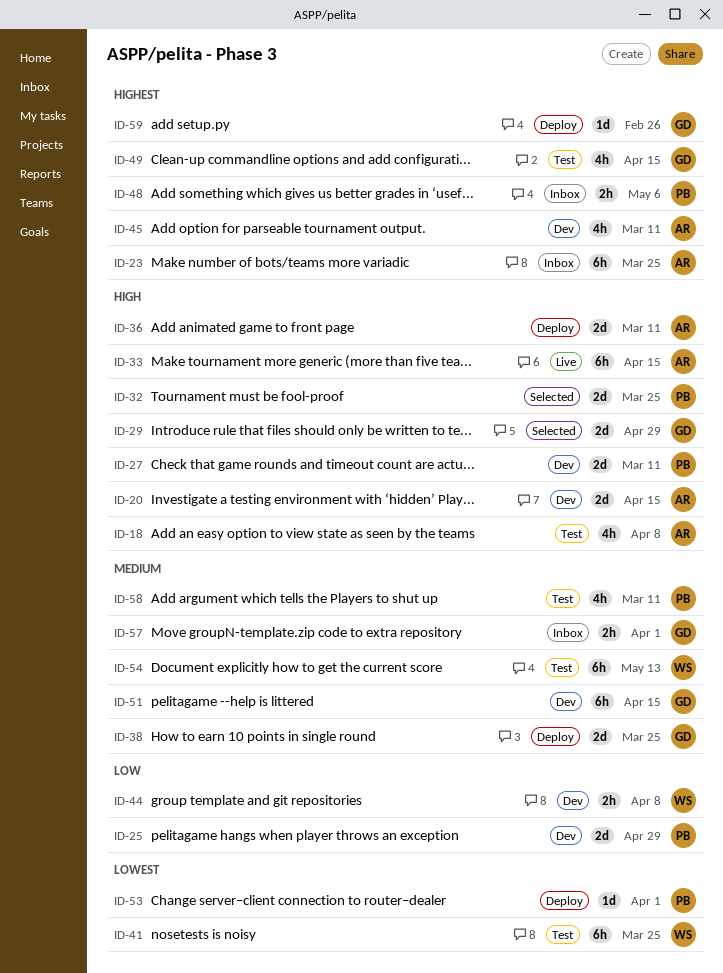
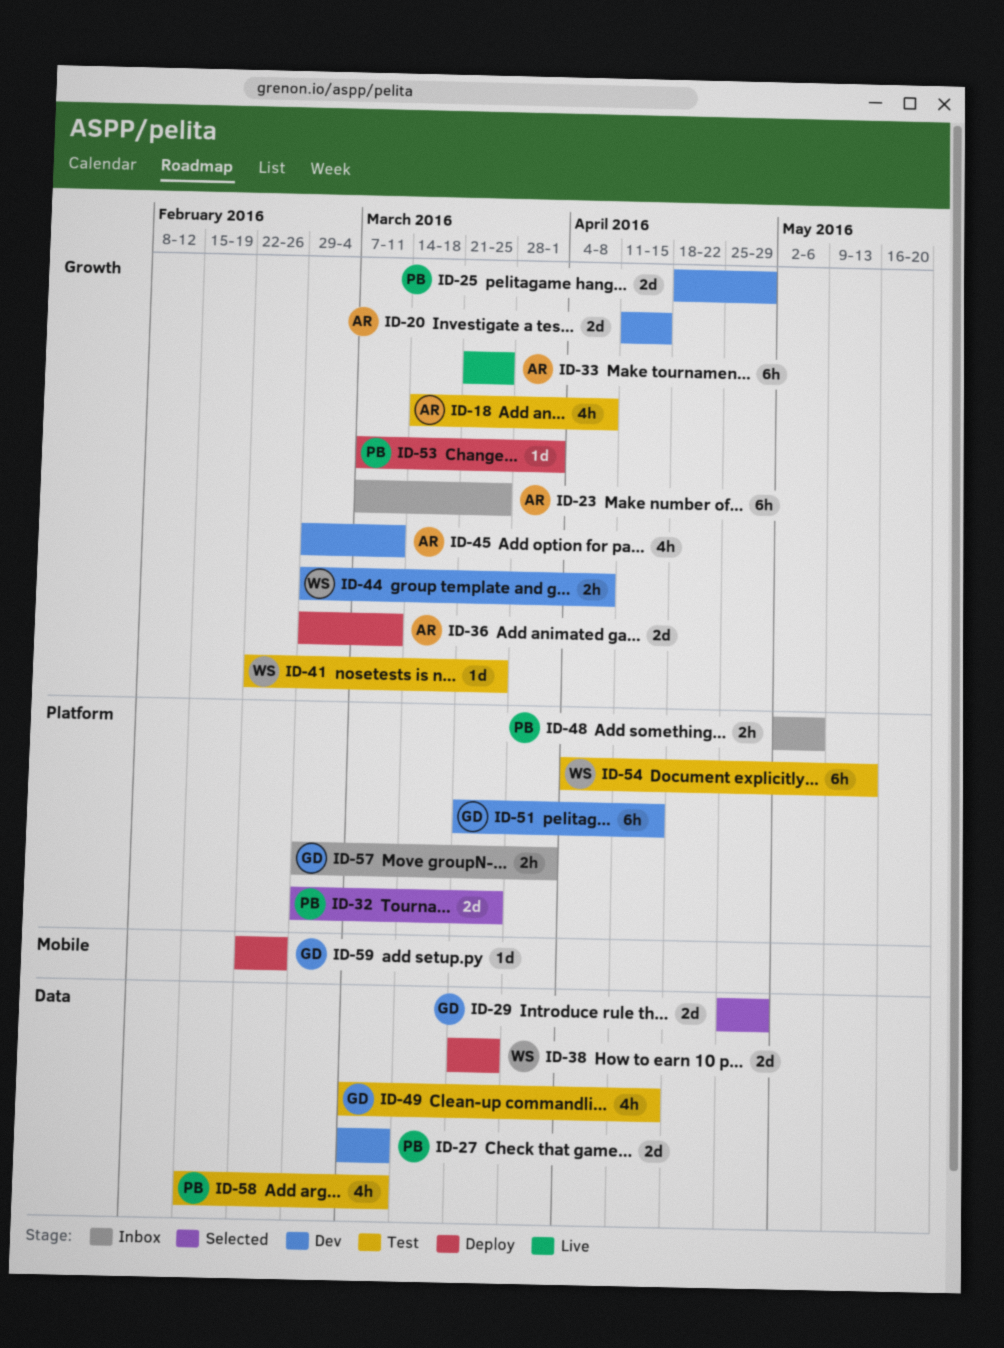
ID-33, due: Apr 15 -> Mar 25
ID-38, owner: GD -> WS
ID-41, estimate: 6h -> 1d

